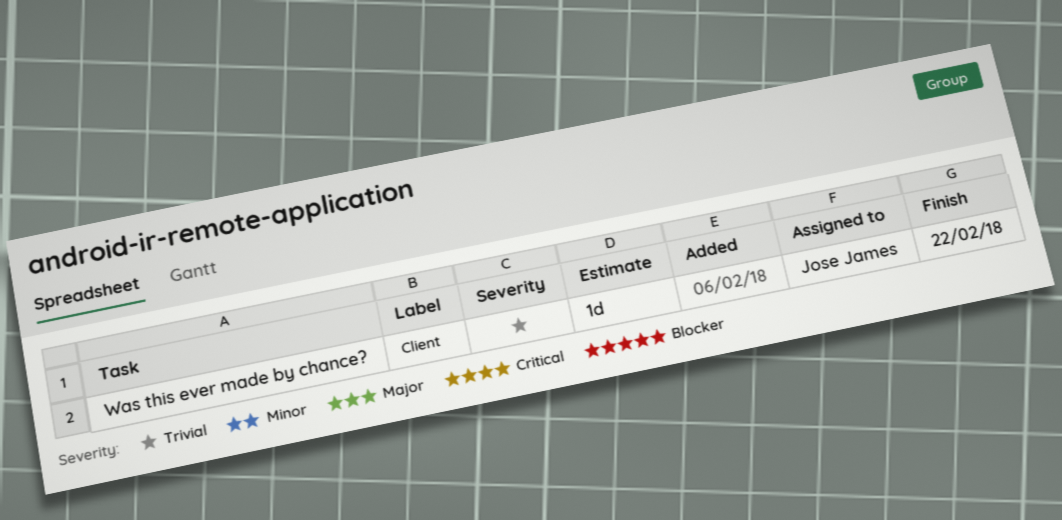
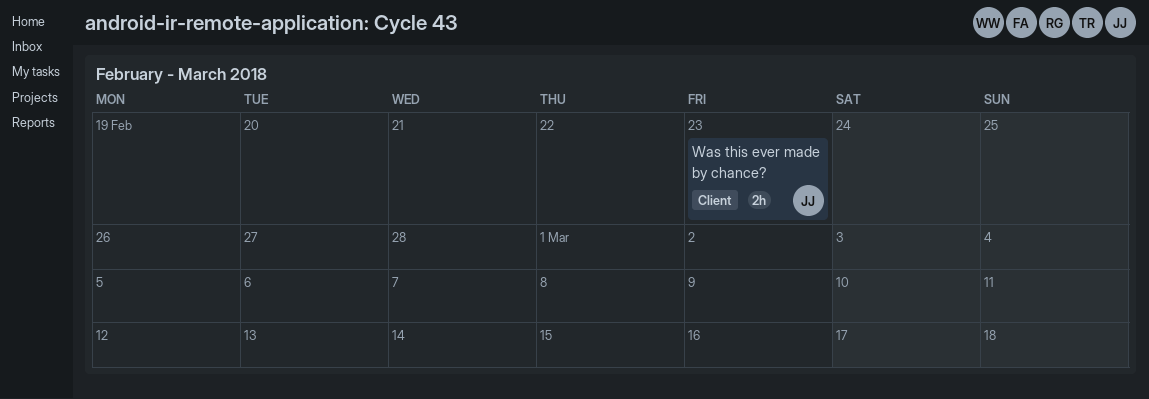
Was this ever made by chance?, estimate: 1d -> 2h
Was this ever made by chance?, due: Feb 22 -> Feb 23

